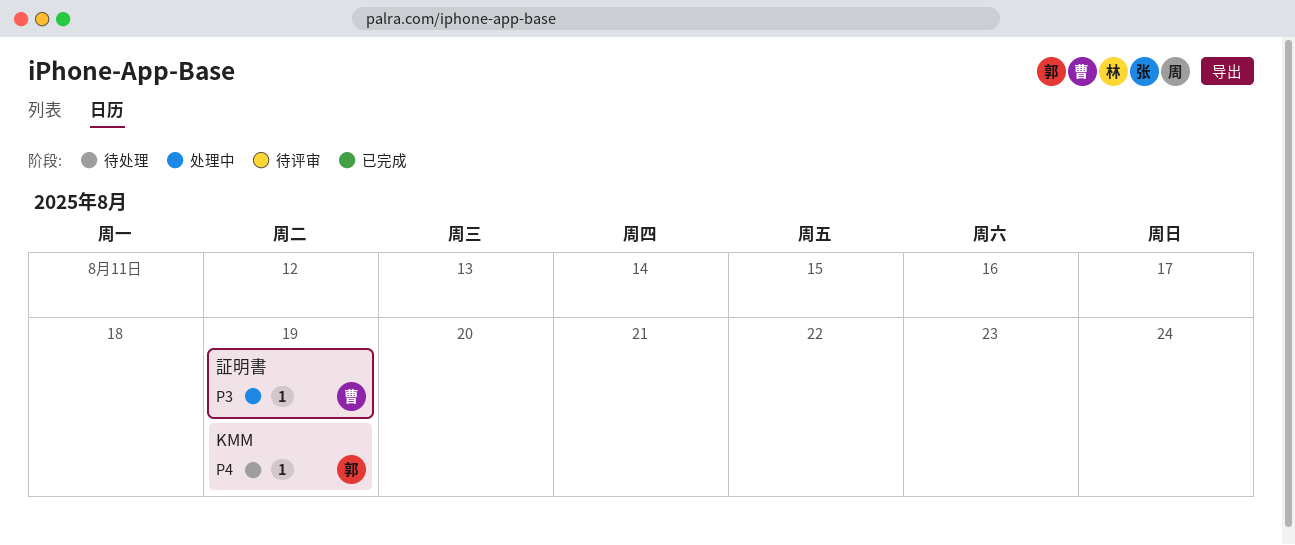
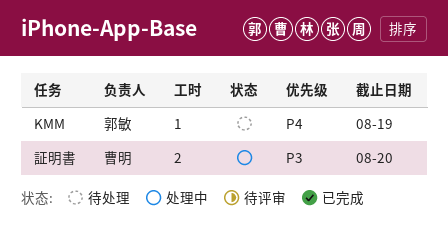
証明書, estimate: 1 -> 2
証明書, due: Aug 19 -> Aug 20

